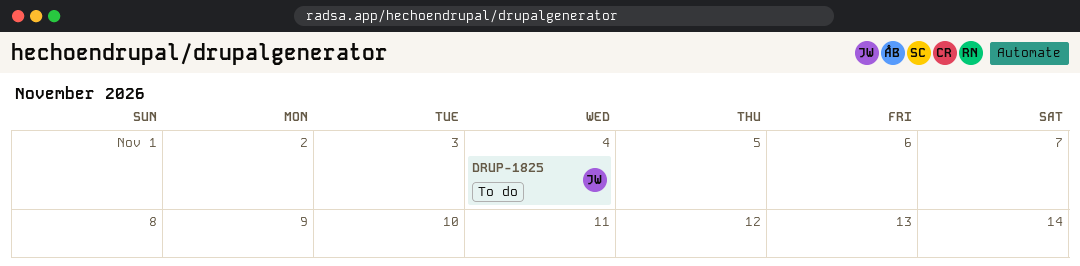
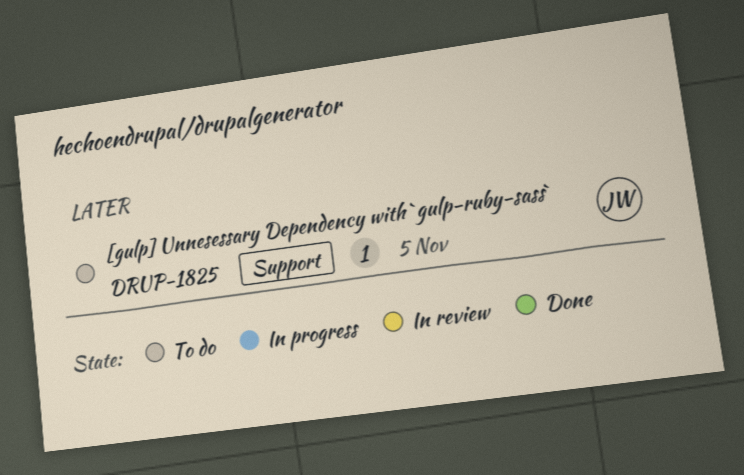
DRUP-1825, due: Nov 4 -> Nov 5

